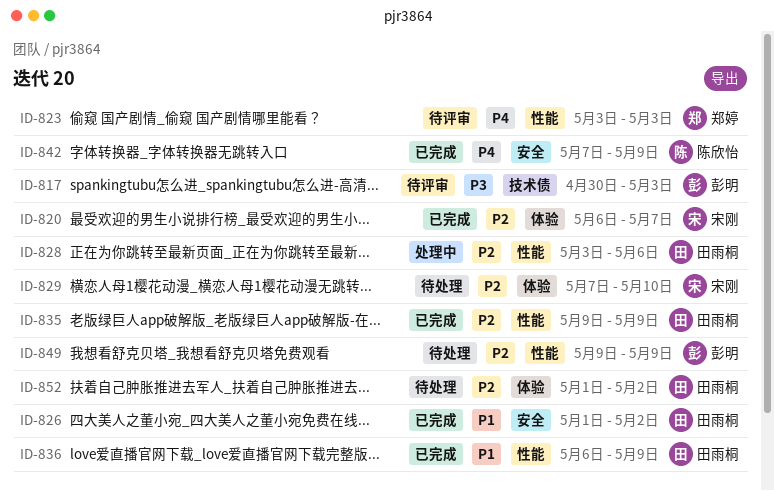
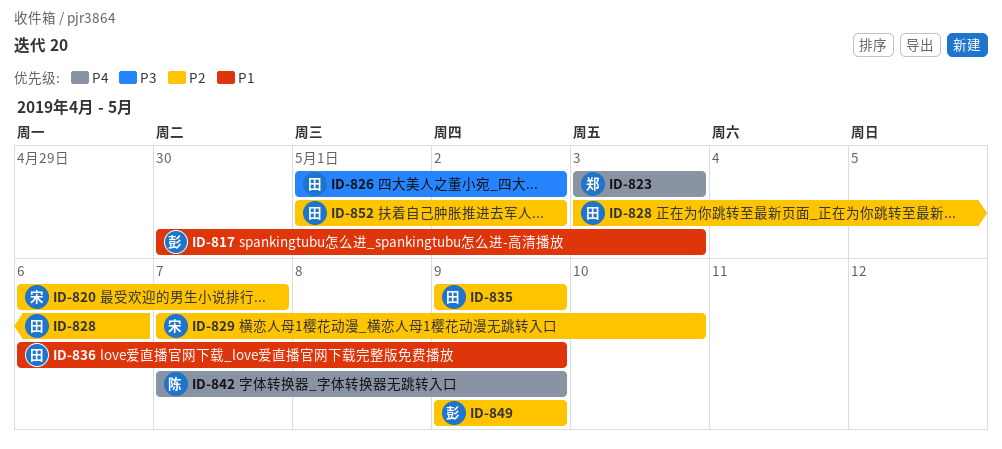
ID-817, priority: P3 -> P1
ID-826, priority: P1 -> P3

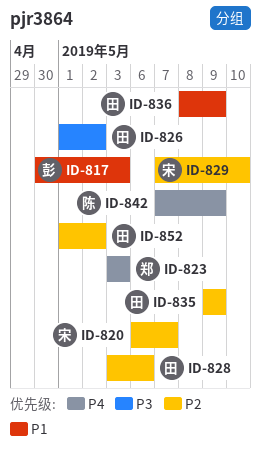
ID-836, start: May 6 -> May 8
ID-849: present -> none

